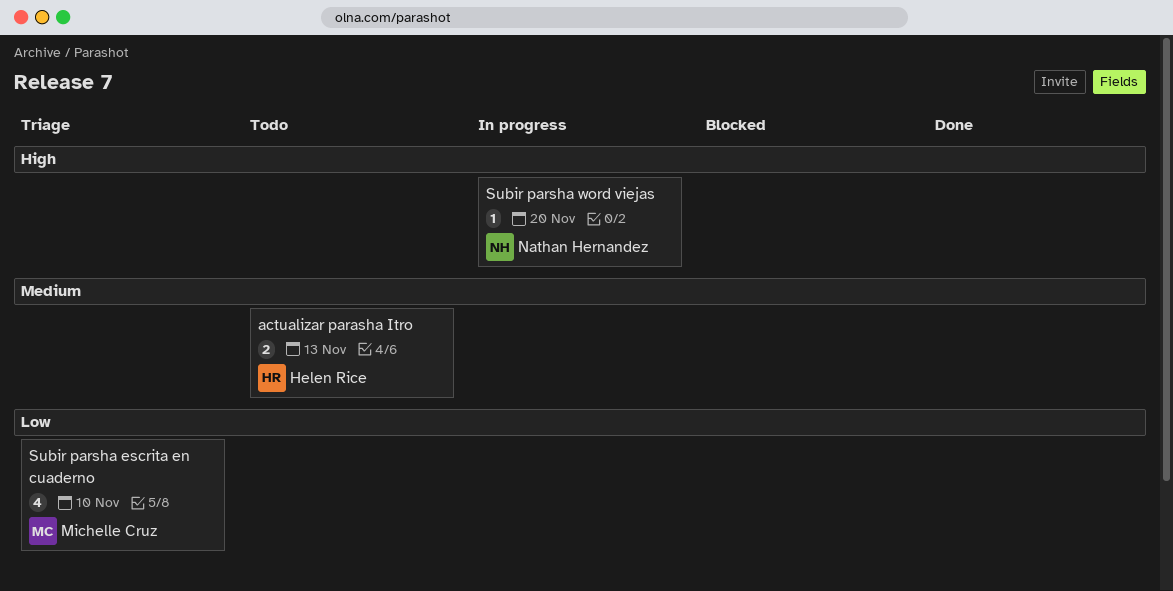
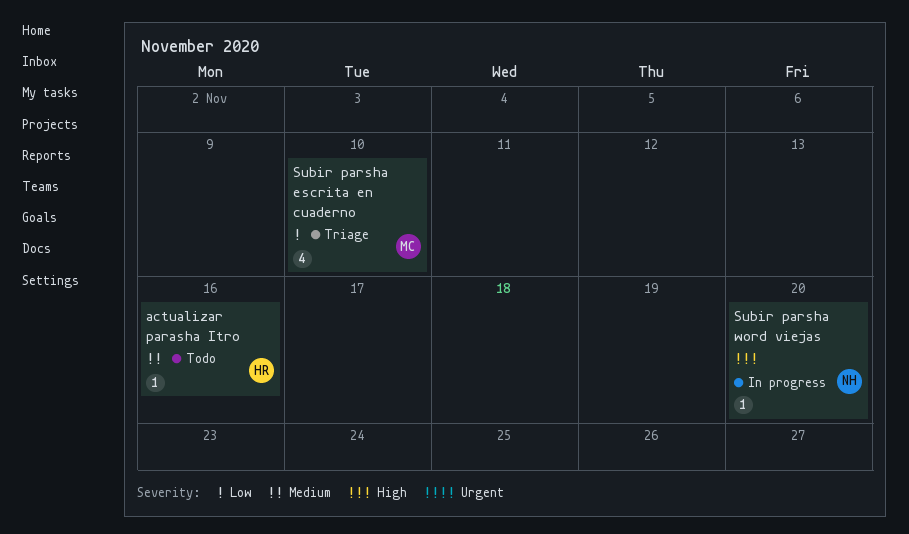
actualizar parasha Itro, estimate: 2 -> 1
actualizar parasha Itro, due: Nov 13 -> Nov 16

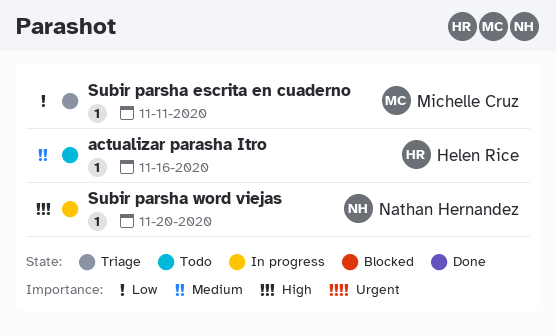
Subir parsha escrita en cuaderno, estimate: 4 -> 1
Subir parsha escrita en cuaderno, due: Nov 10 -> Nov 11

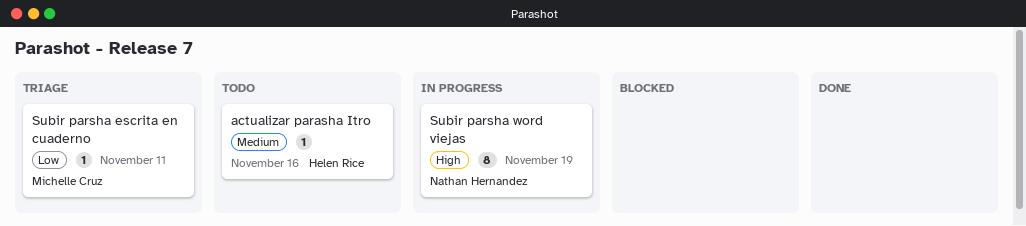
Subir parsha word viejas, estimate: 1 -> 8
Subir parsha word viejas, due: Nov 20 -> Nov 19

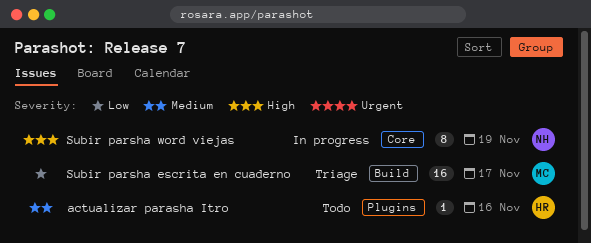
Subir parsha escrita en cuaderno, estimate: 1 -> 16
Subir parsha escrita en cuaderno, due: Nov 11 -> Nov 17

